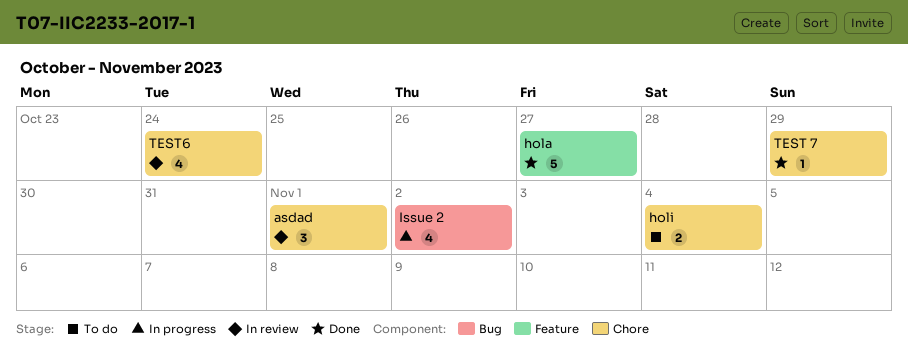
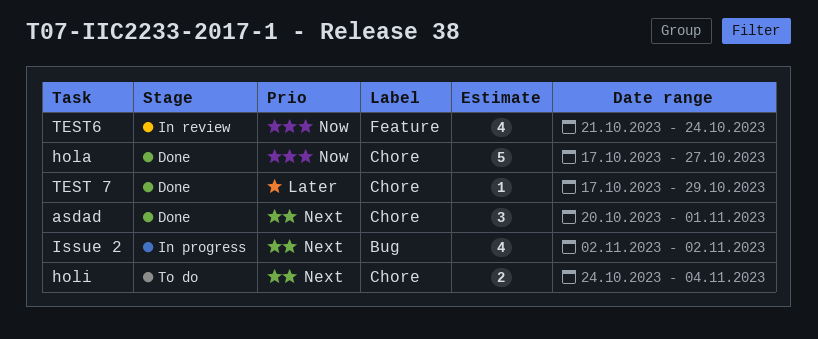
asdad, status: In review -> Done
hola, label: Feature -> Chore
TEST6, label: Chore -> Feature

